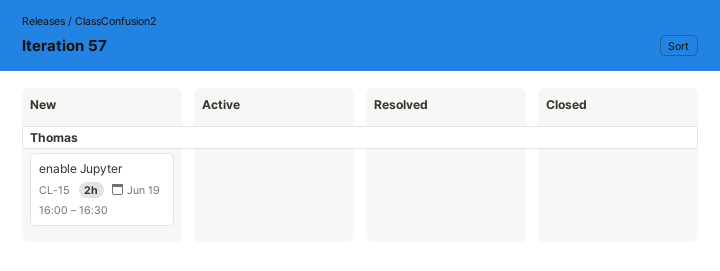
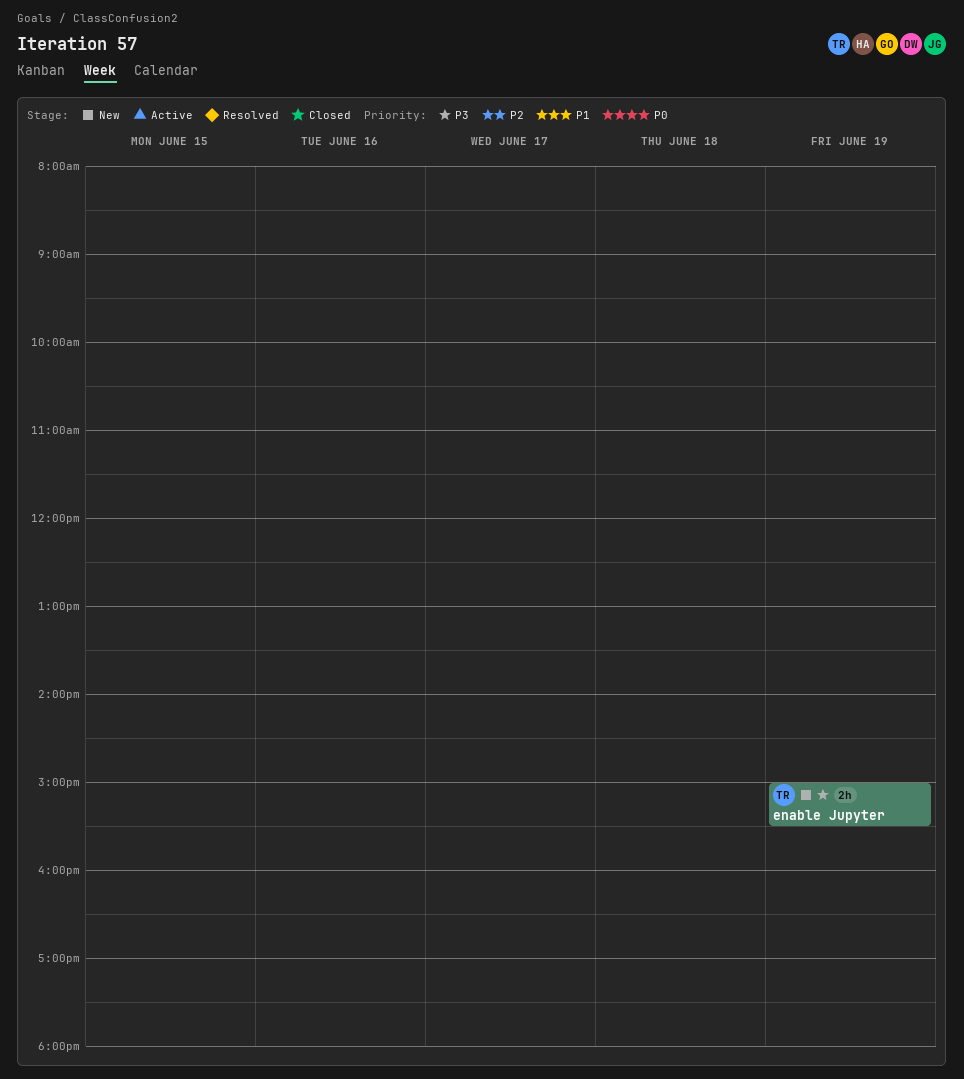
enable Jupyter, begins: 16:00 -> 15:00
enable Jupyter, ends: 16:30 -> 15:30

